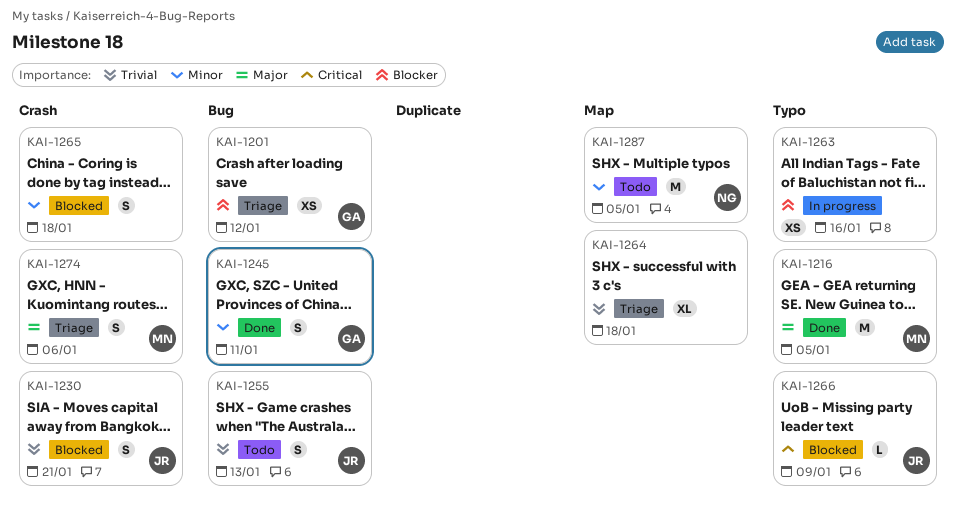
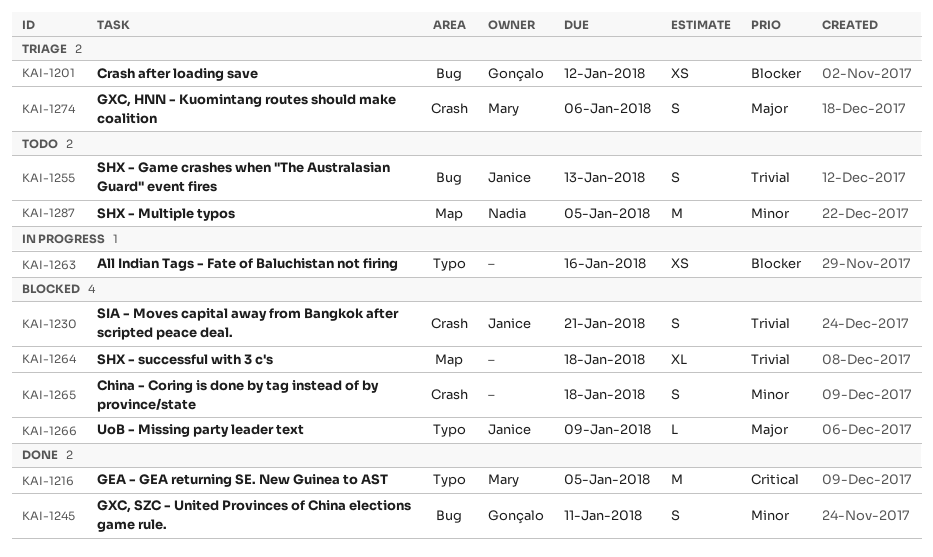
KAI-1216, priority: Major -> Critical
KAI-1264, status: Triage -> Blocked
KAI-1266, priority: Critical -> Major

